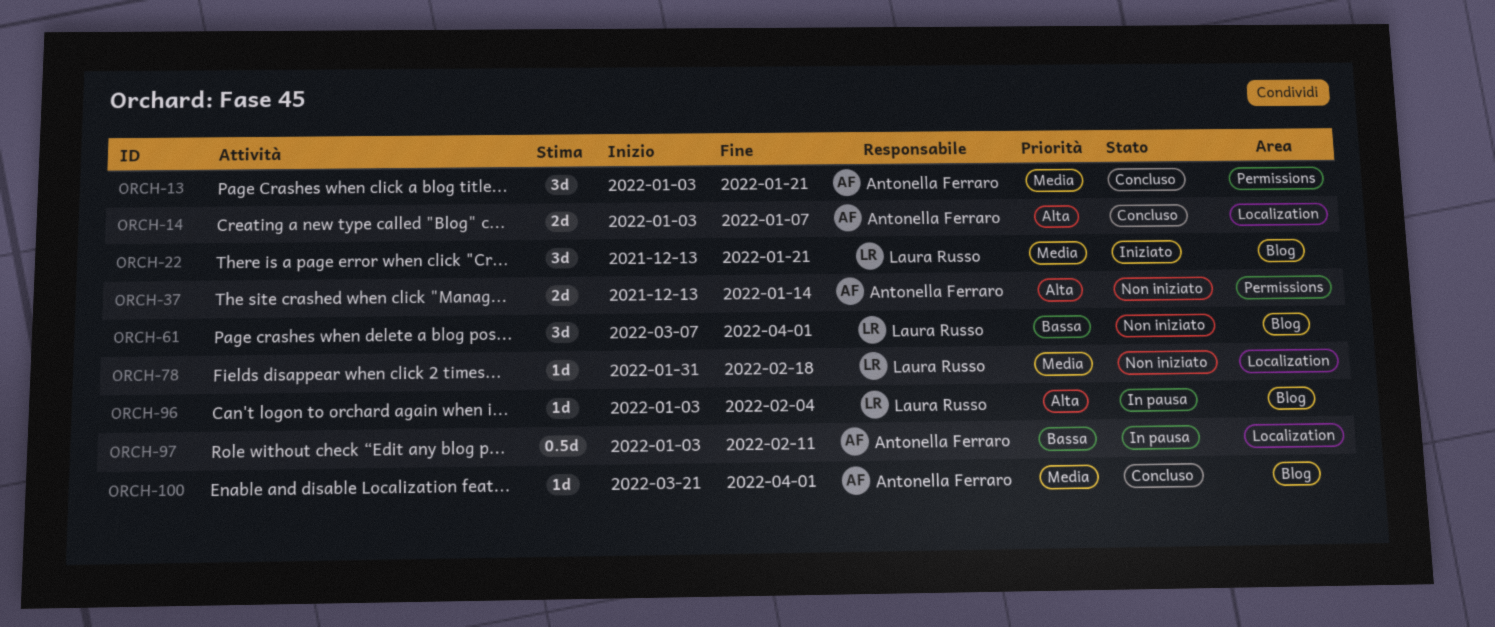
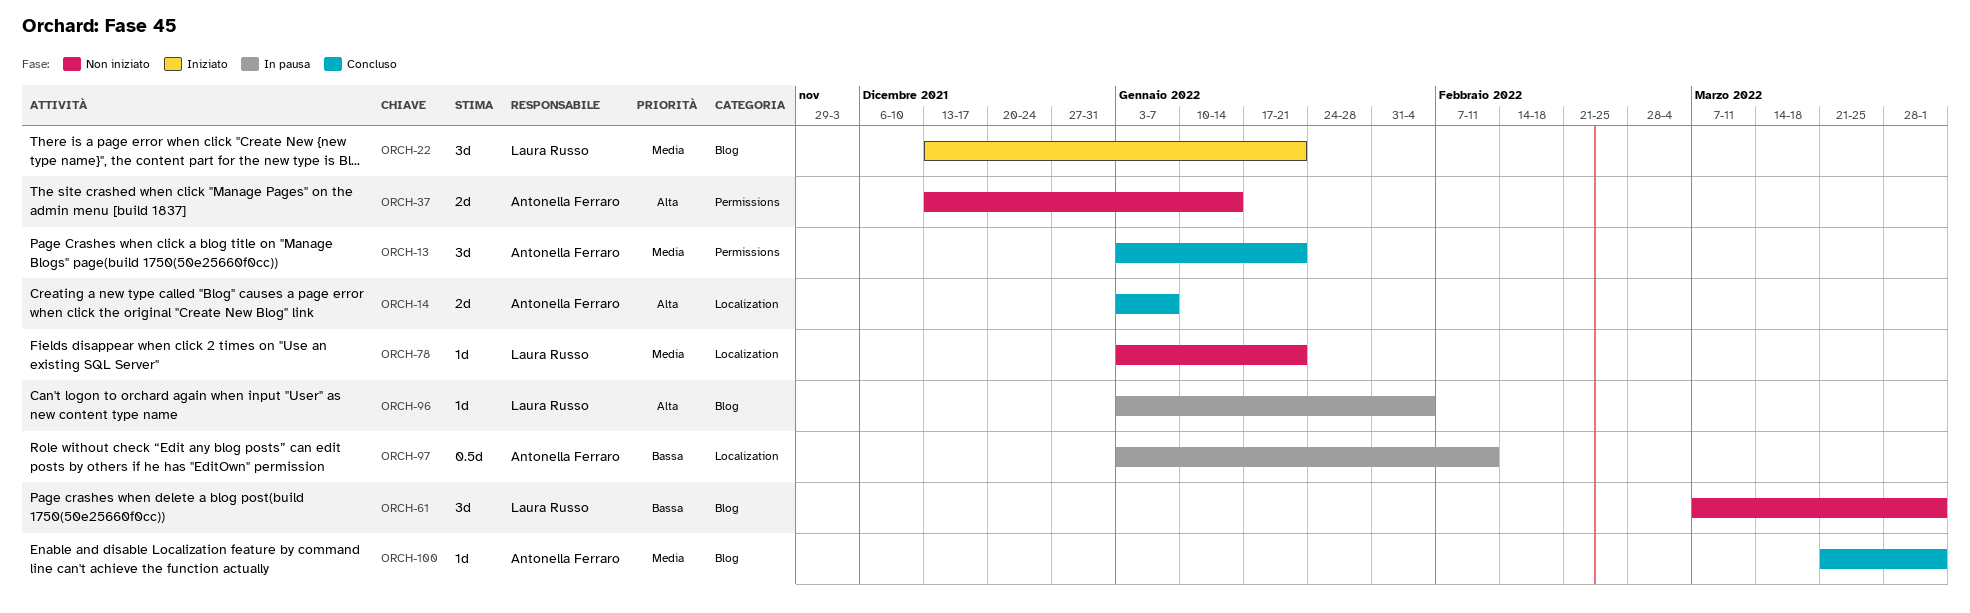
ORCH-78, start: Jan 31 -> Jan 3
ORCH-78, due: Feb 18 -> Jan 21

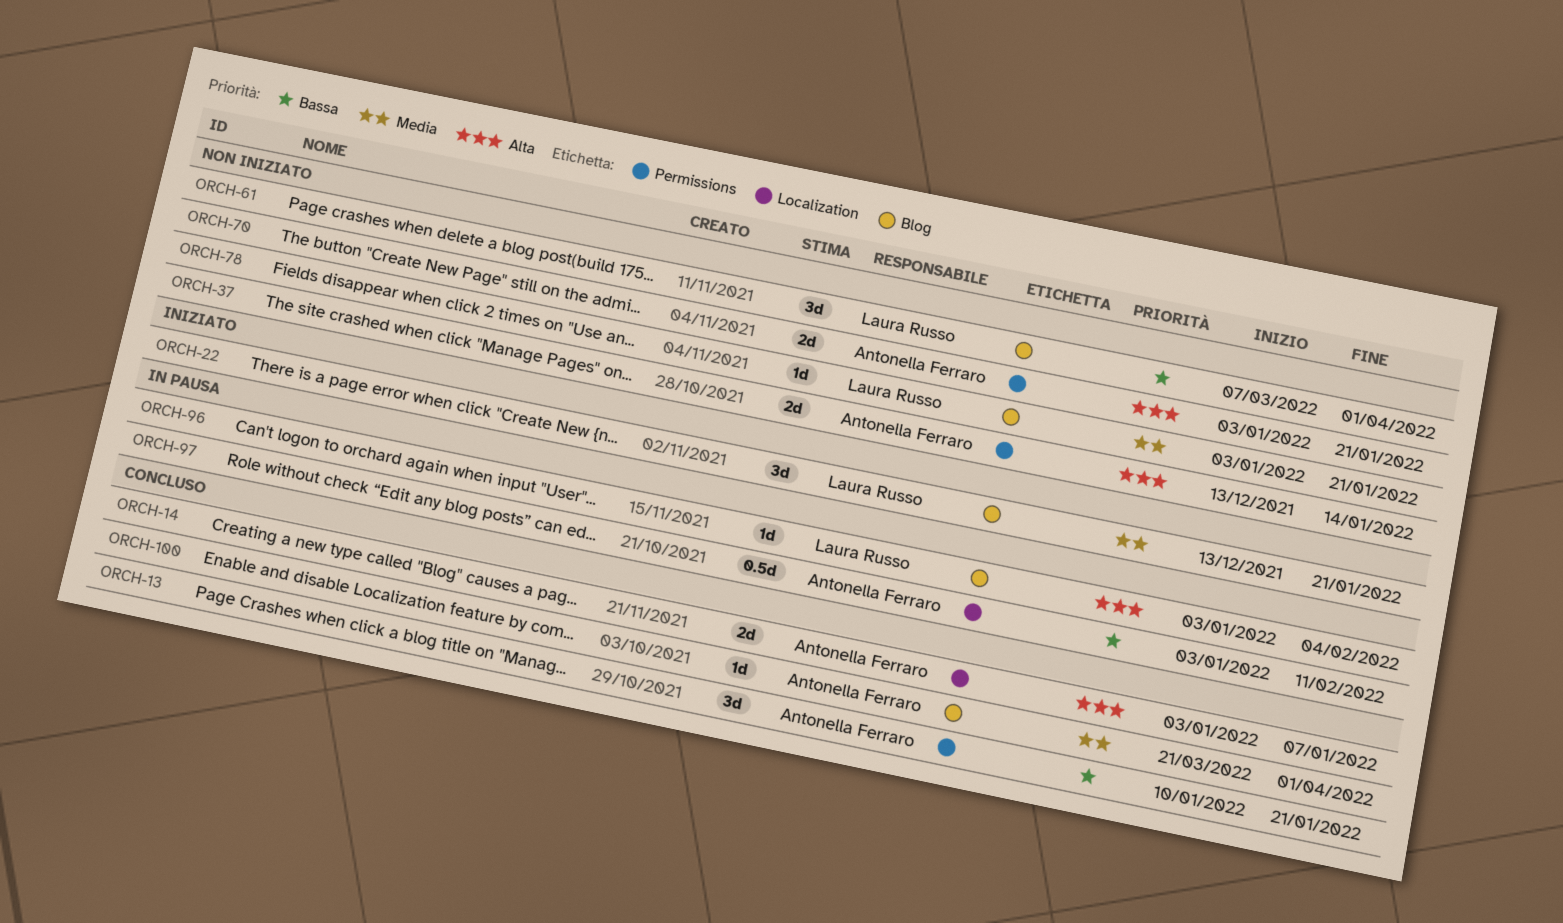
ORCH-13, priority: Media -> Bassa
ORCH-13, start: Jan 3 -> Jan 10
ORCH-70: none -> present
ORCH-78, label: Localization -> Blog

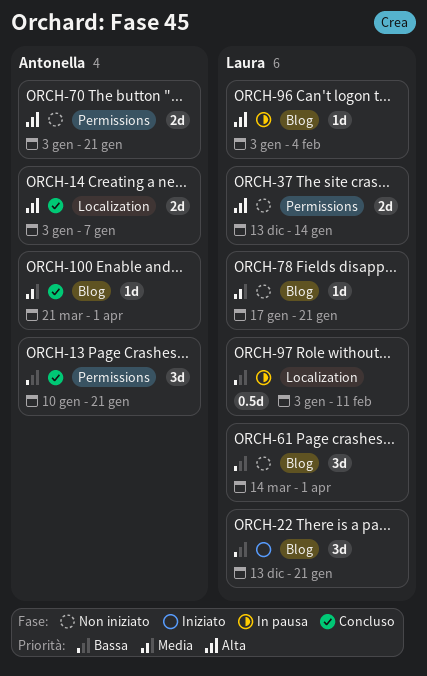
ORCH-22, priority: Media -> Bassa
ORCH-37, owner: Antonella Ferraro -> Laura Russo
ORCH-61, start: Mar 7 -> Mar 14
ORCH-78, start: Jan 3 -> Jan 17
ORCH-97, owner: Antonella Ferraro -> Laura Russo

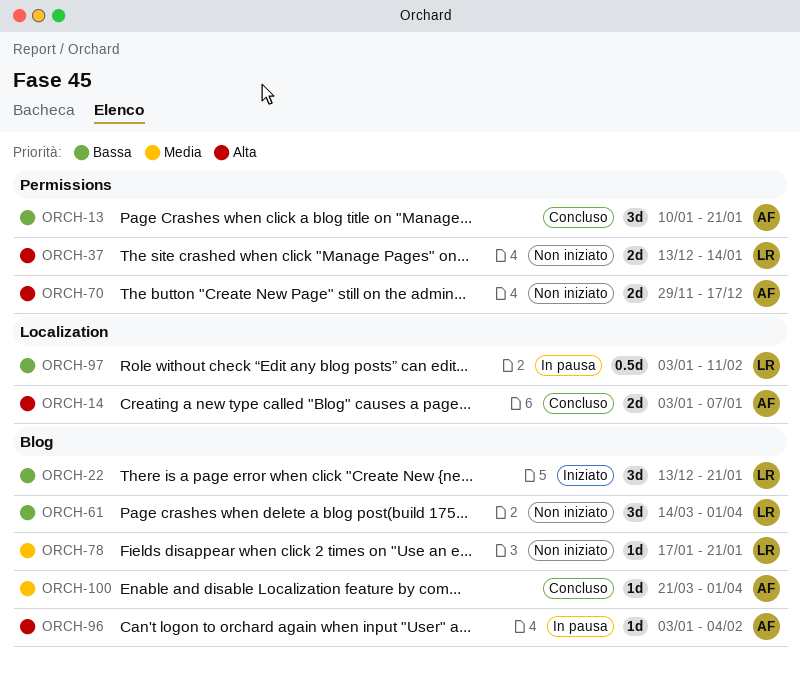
ORCH-70, start: Jan 3 -> Nov 29
ORCH-70, due: Jan 21 -> Dec 17
ORCH-96, owner: Laura -> Antonella

